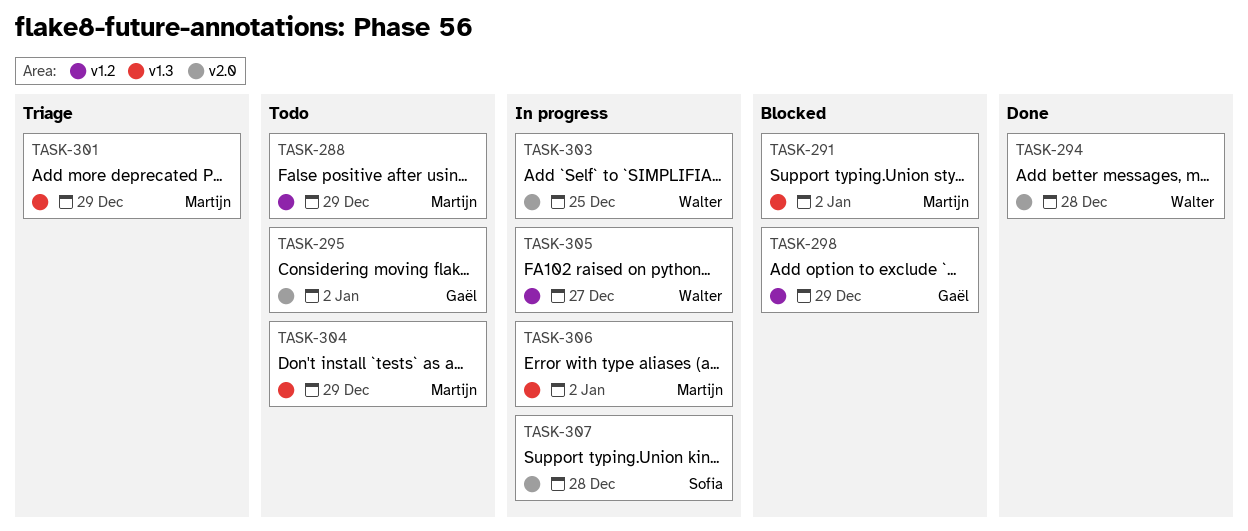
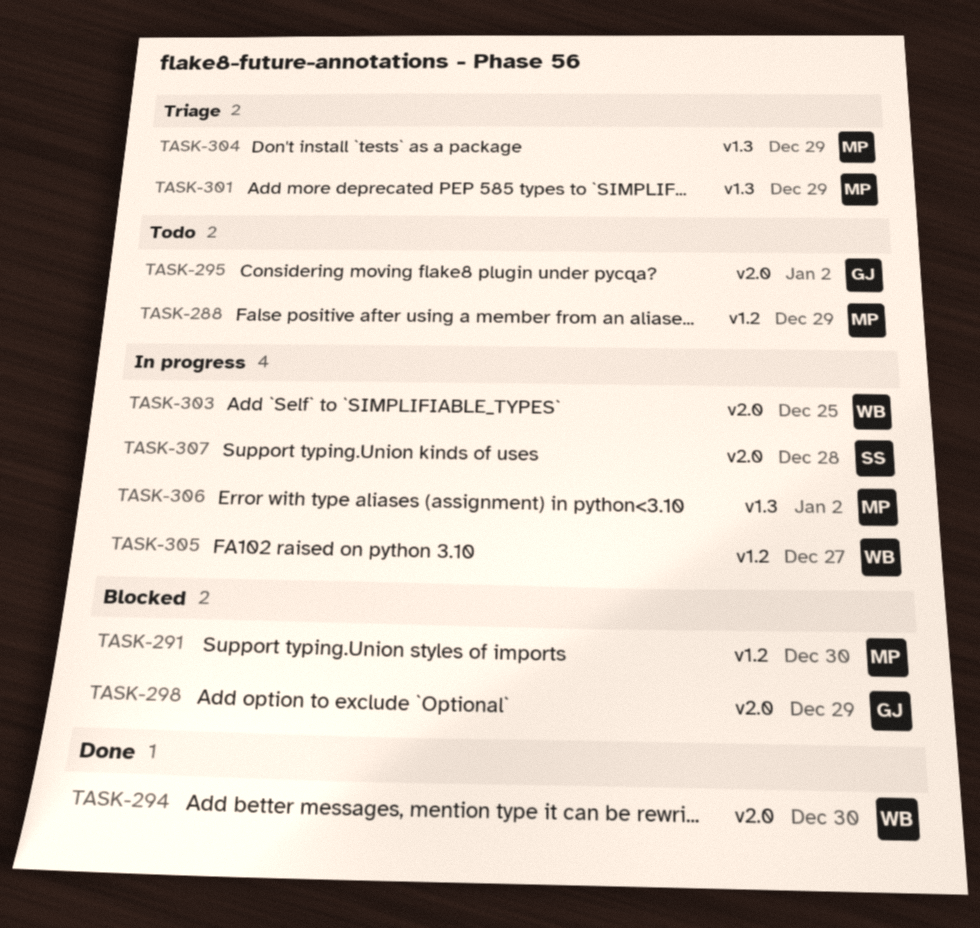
TASK-291, label: v1.3 -> v1.2
TASK-291, due: Jan 2 -> Dec 30
TASK-294, due: Dec 28 -> Dec 30
TASK-298, label: v1.2 -> v2.0
TASK-304, status: Todo -> Triage

